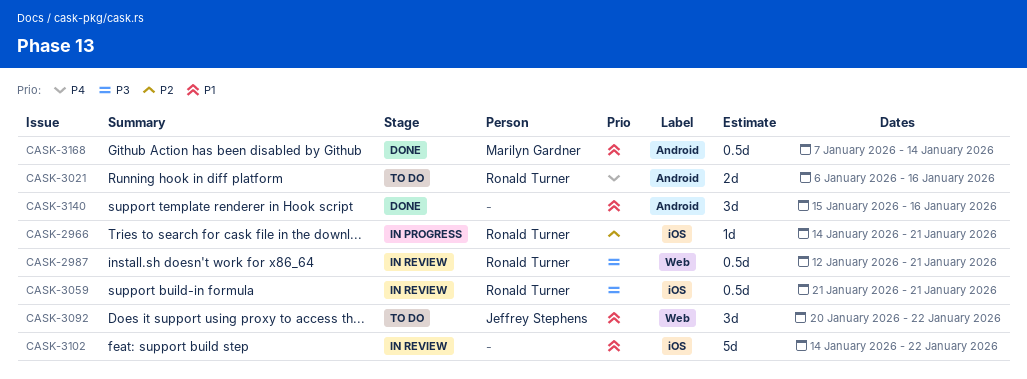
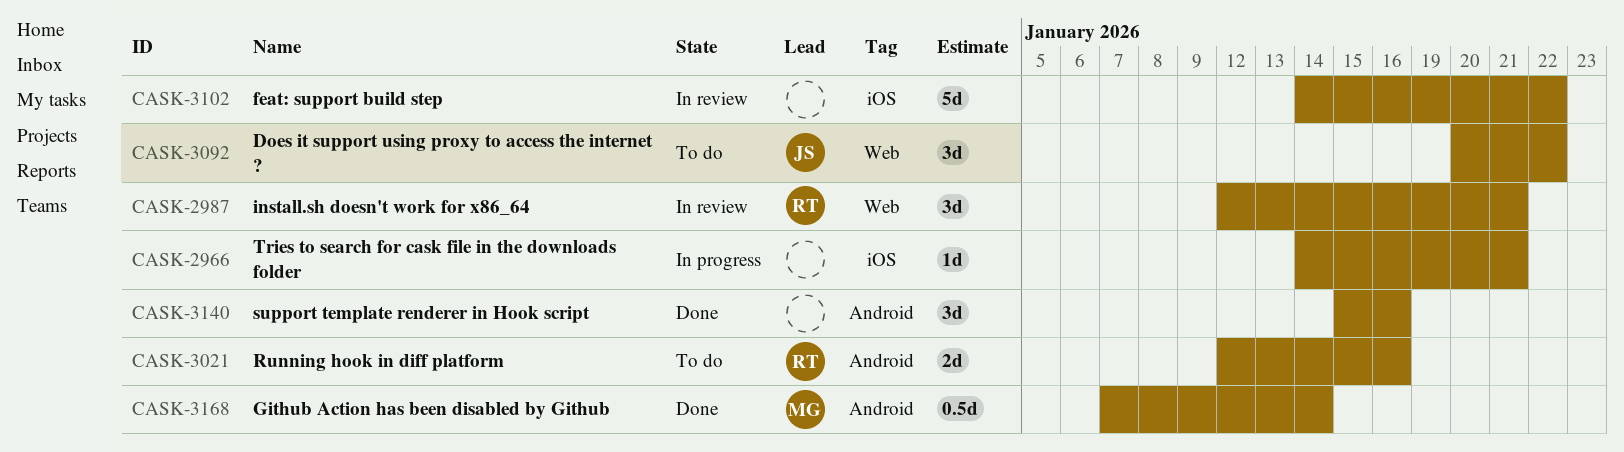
CASK-2966, owner: Ronald Turner -> none
CASK-2987, estimate: 0.5d -> 3d
CASK-3021, start: Jan 6 -> Jan 12
CASK-3059: present -> none

